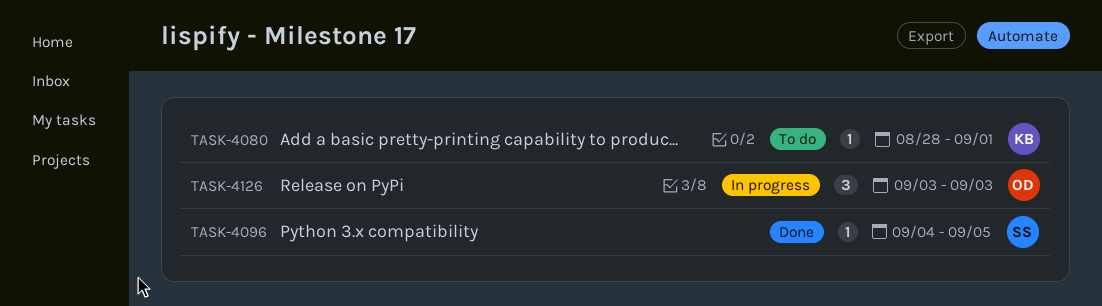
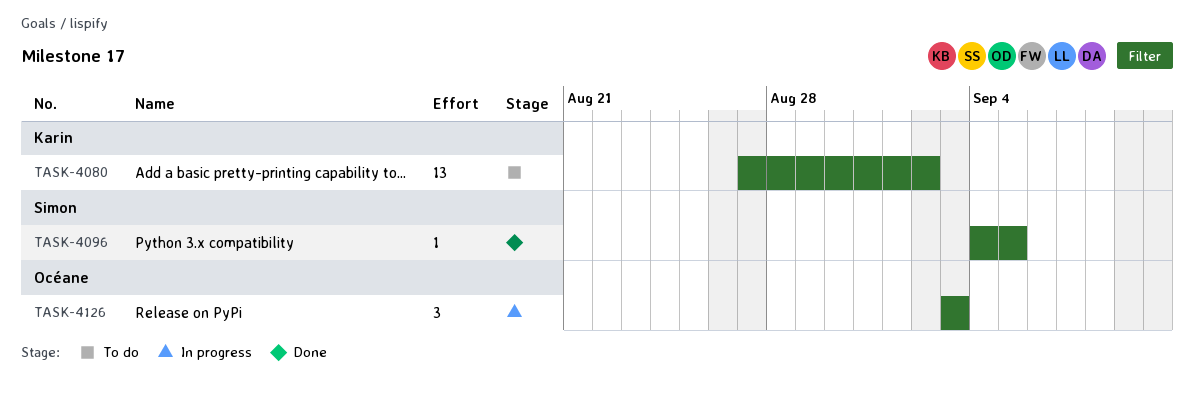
TASK-4080, estimate: 1 -> 13
TASK-4080, start: Aug 28 -> Aug 27
TASK-4080, due: Sep 1 -> Sep 2

